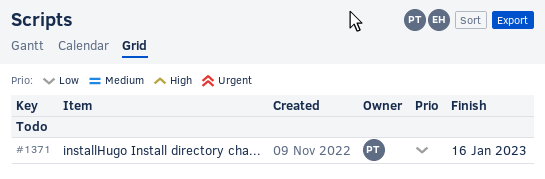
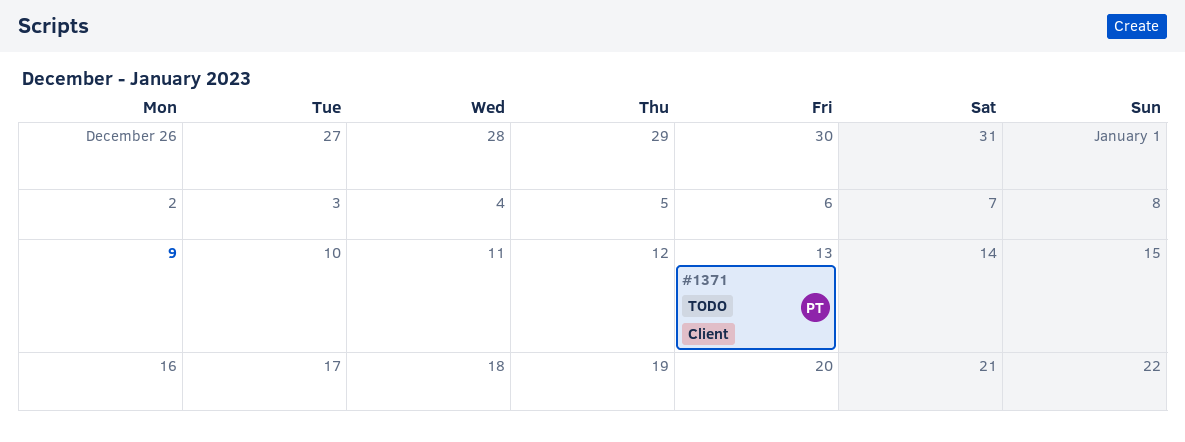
#1371, due: Jan 16 -> Jan 13

